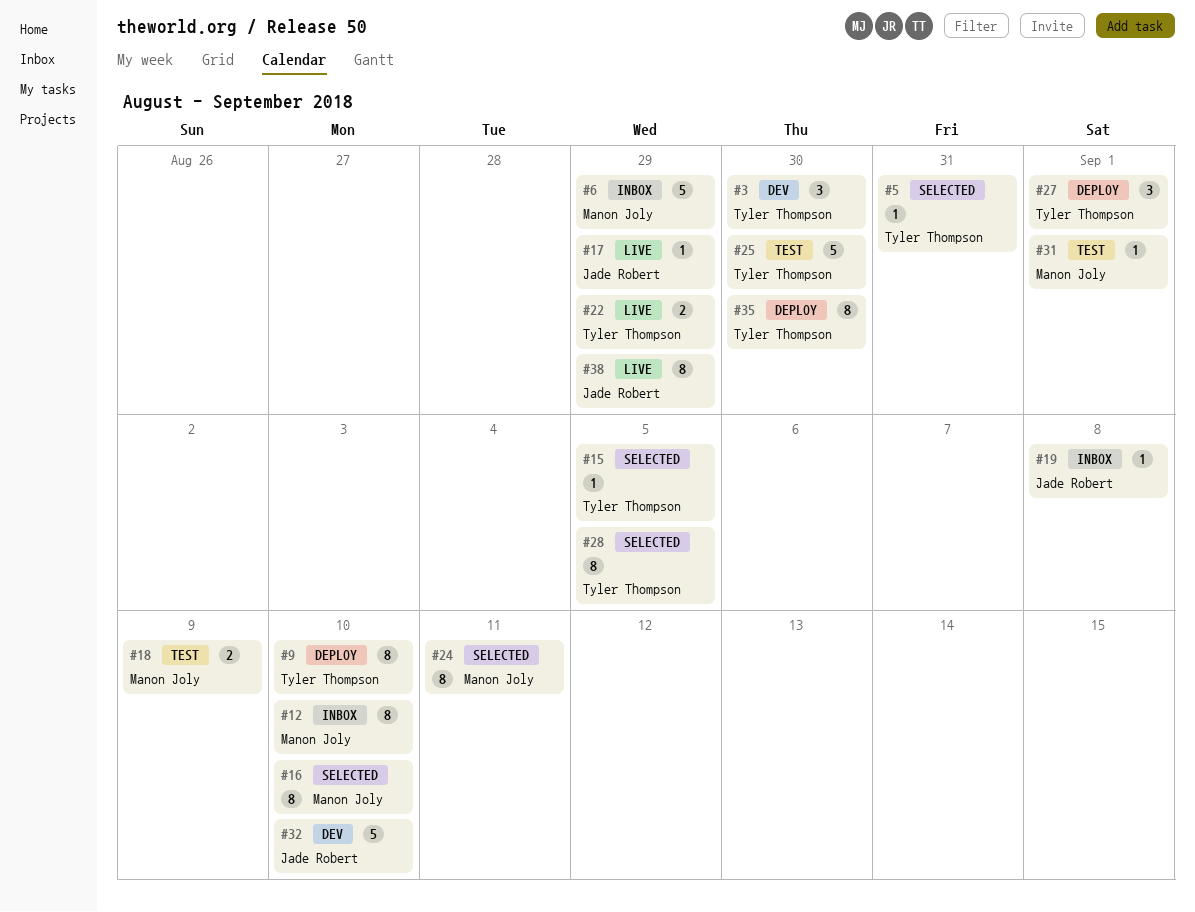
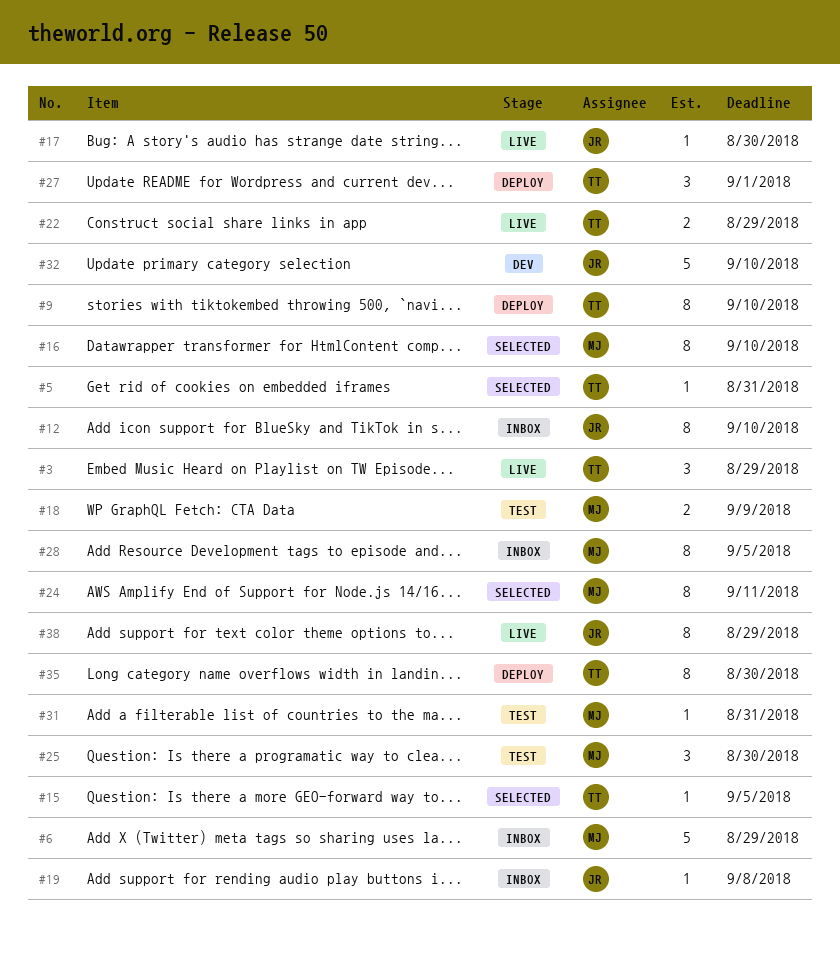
#3, status: Dev -> Live
#3, due: Aug 30 -> Aug 29
#12, owner: Manon Joly -> Jade Robert
#17, due: Aug 29 -> Aug 30
#25, owner: Tyler Thompson -> Manon Joly
#25, estimate: 5 -> 3
#28, status: Selected -> Inbox
#28, owner: Tyler Thompson -> Manon Joly
#31, due: Sep 1 -> Aug 31

